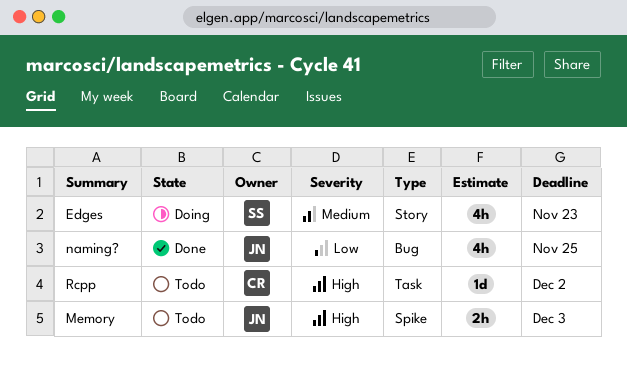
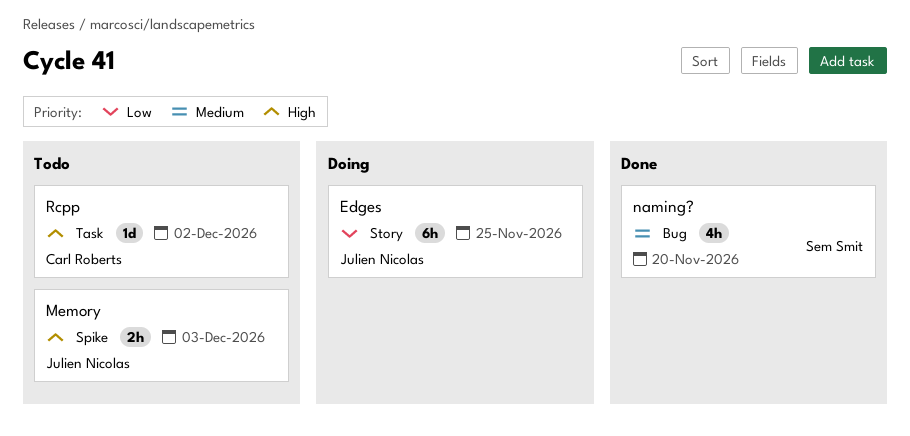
Edges, owner: Sem Smit -> Julien Nicolas
Edges, priority: Medium -> Low
Edges, estimate: 4h -> 6h
Edges, due: Nov 23 -> Nov 25
naming?, owner: Julien Nicolas -> Sem Smit
naming?, priority: Low -> Medium
naming?, due: Nov 25 -> Nov 20

